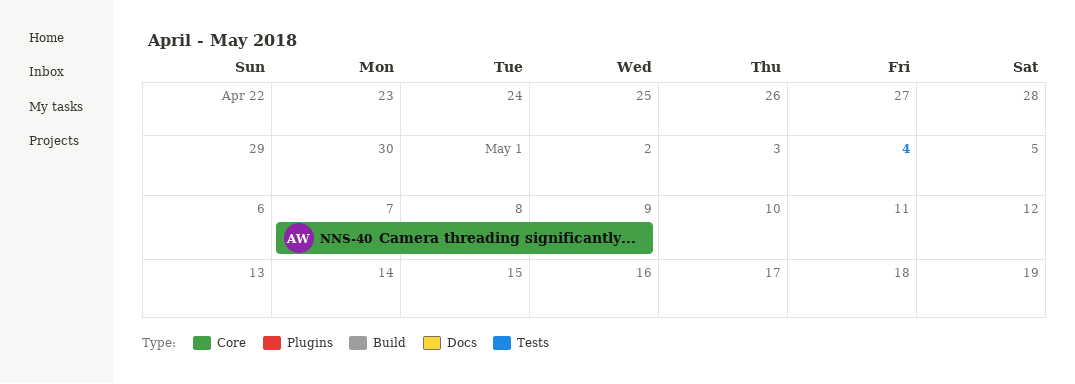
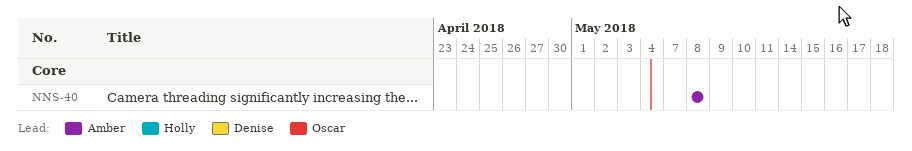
NNS-40, start: May 7 -> May 8
NNS-40, due: May 9 -> May 8

